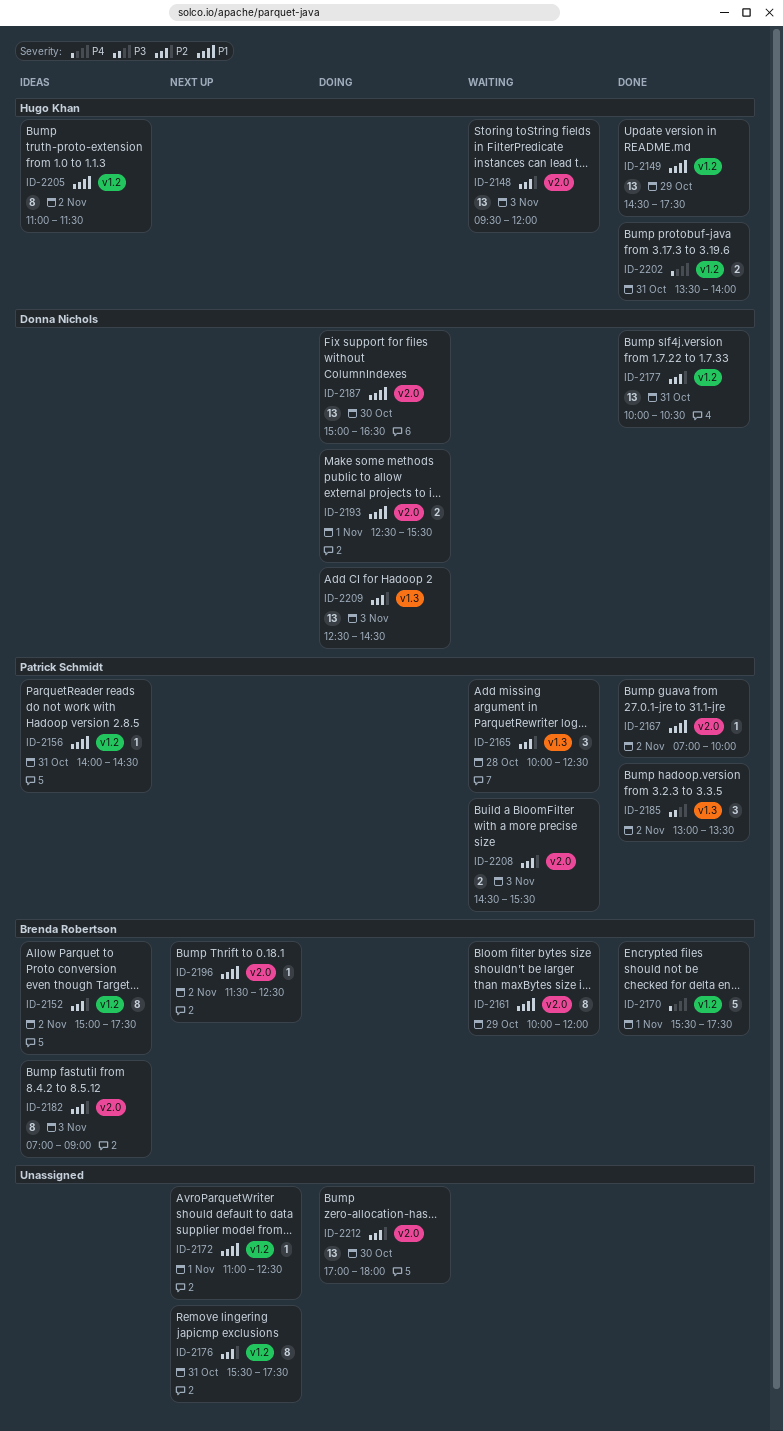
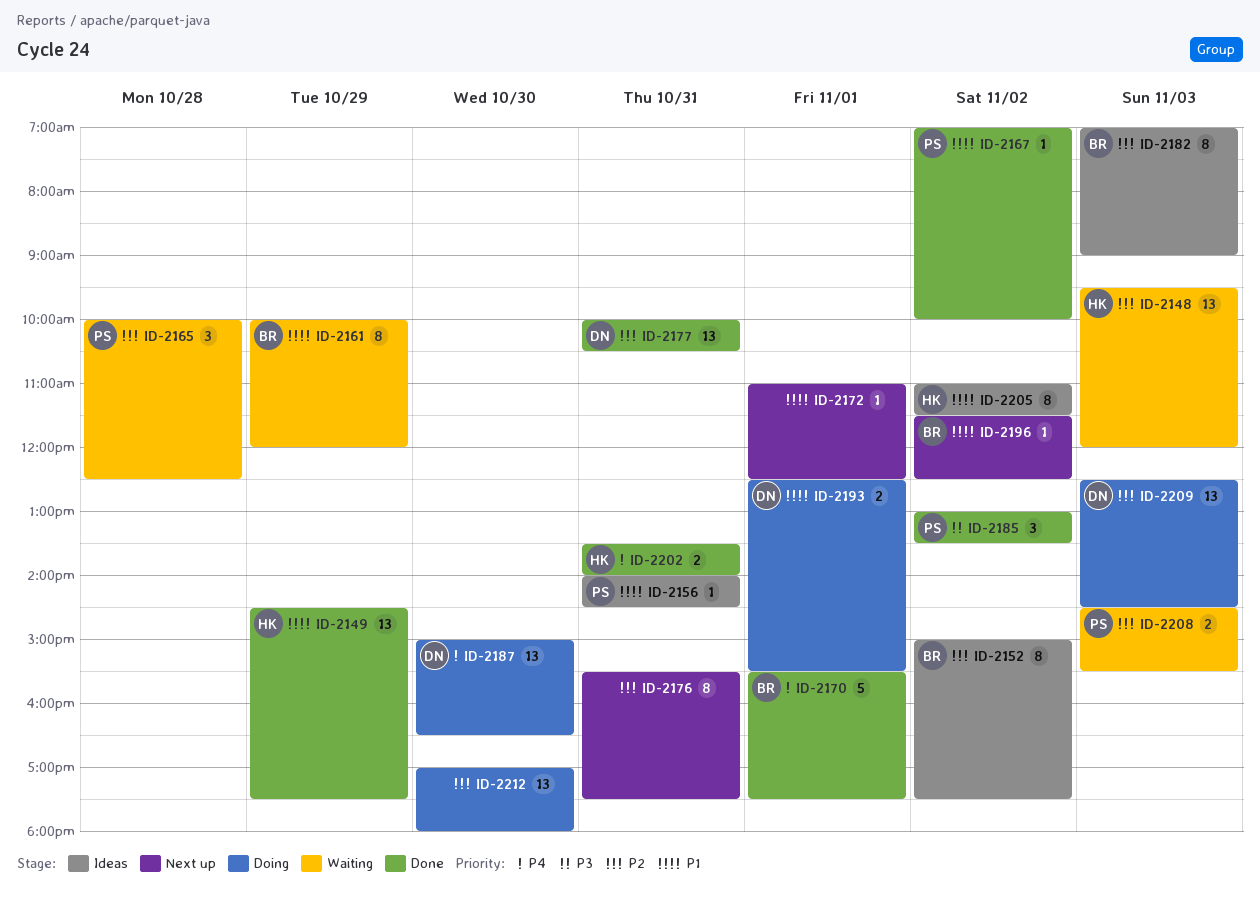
ID-2187, priority: P1 -> P4

